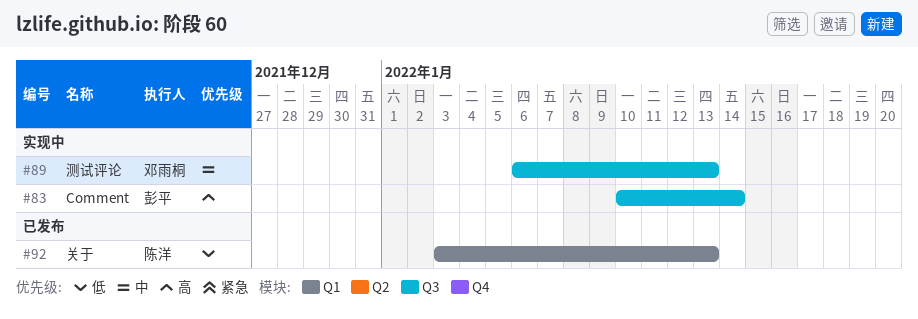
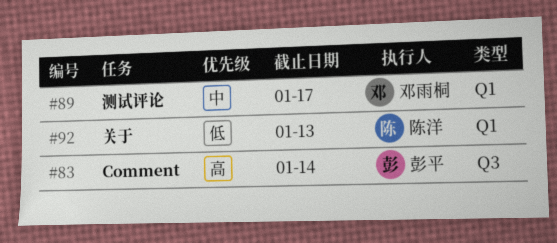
#89, label: Q3 -> Q1
#89, due: Jan 13 -> Jan 17

